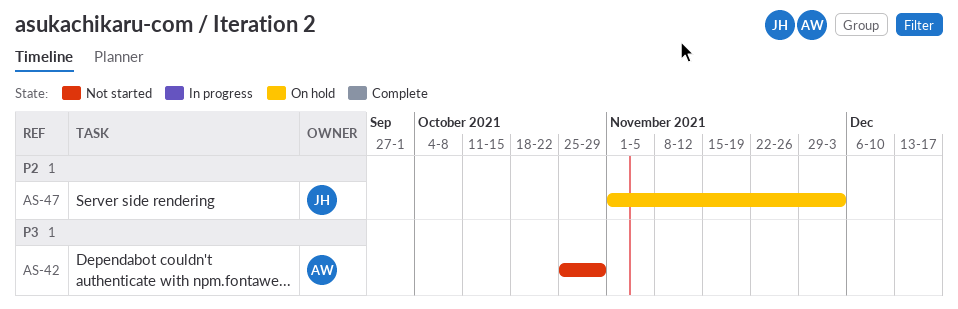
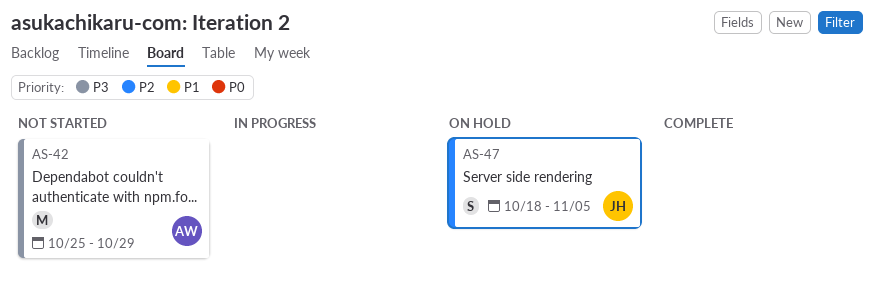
AS-47, start: Nov 1 -> Oct 18
AS-47, due: Dec 3 -> Nov 5

